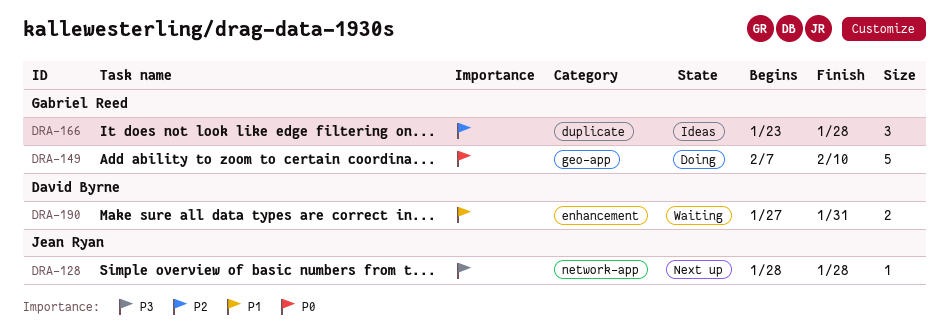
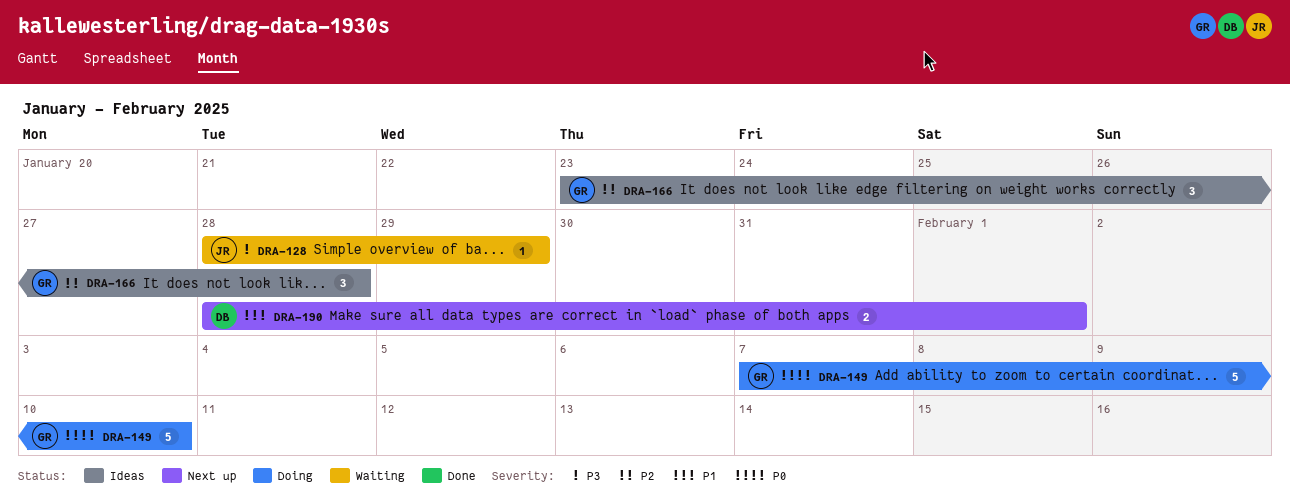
DRA-128, status: Next up -> Waiting
DRA-128, due: Jan 28 -> Jan 29
DRA-190, status: Waiting -> Next up
DRA-190, start: Jan 27 -> Jan 28
DRA-190, due: Jan 31 -> Feb 1

